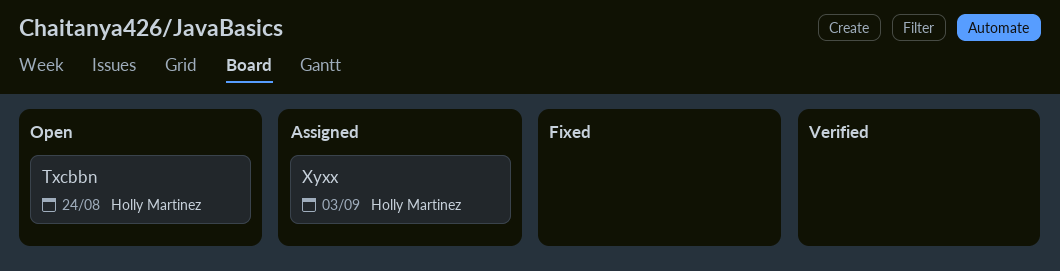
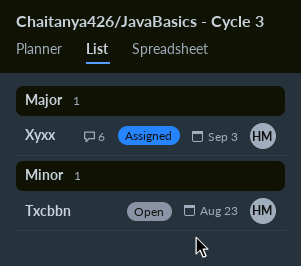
Txcbbn, due: Aug 24 -> Aug 23

